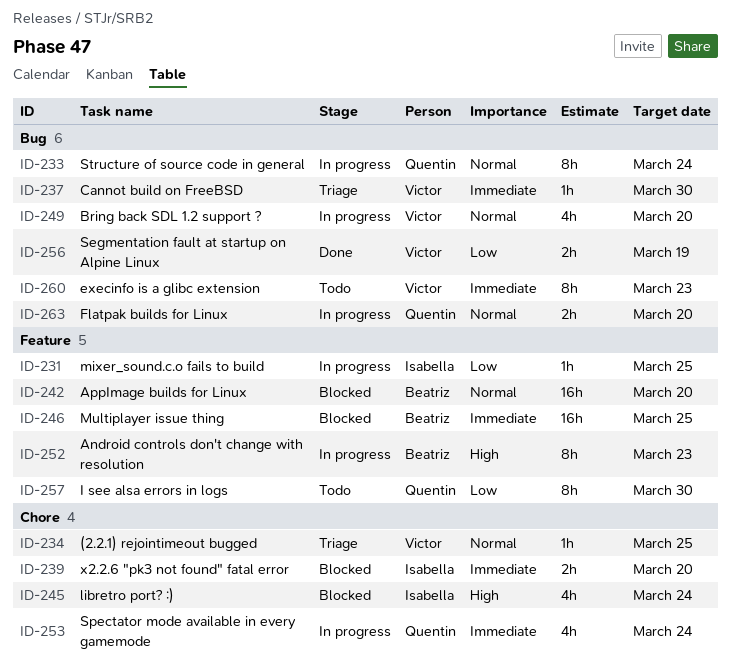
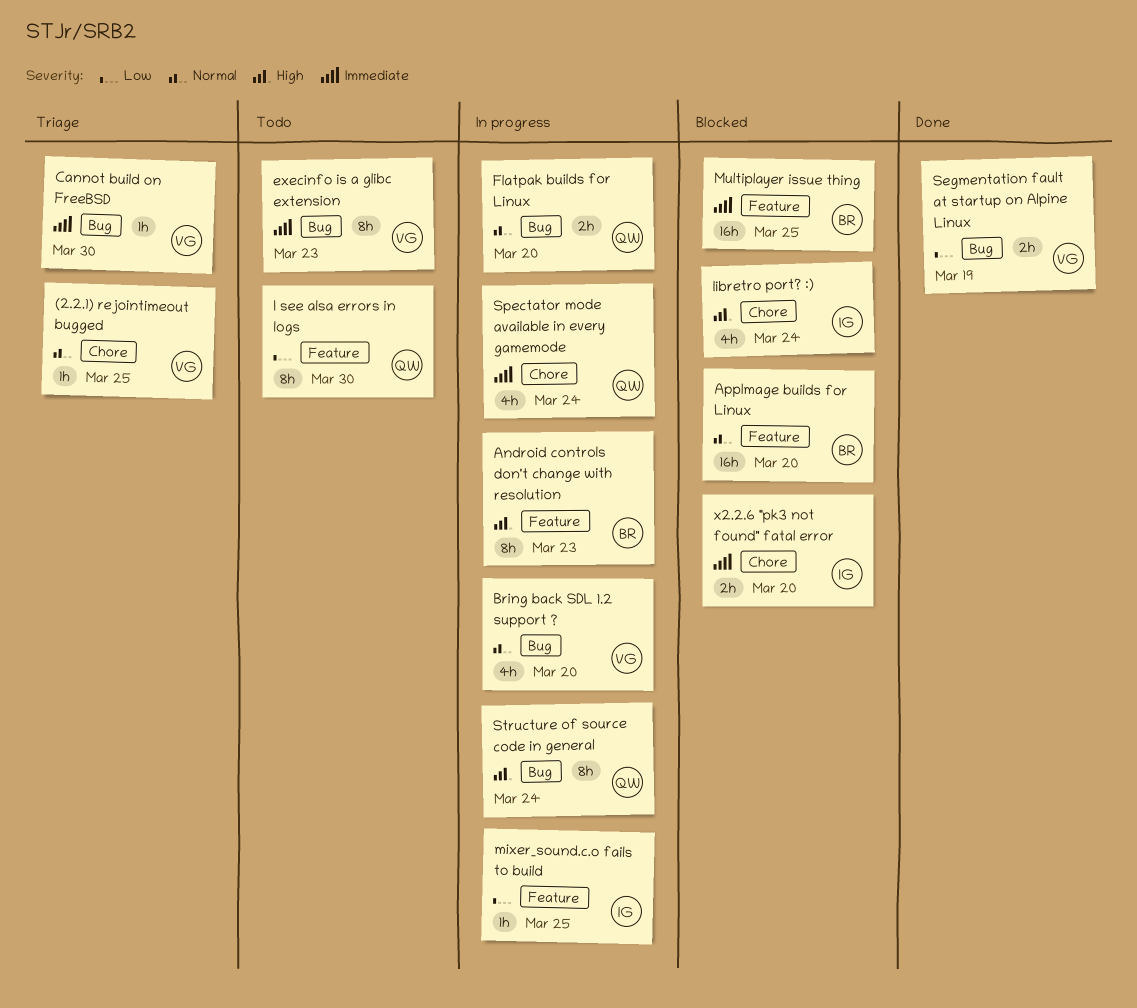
Structure of source code in general, priority: Normal -> High

